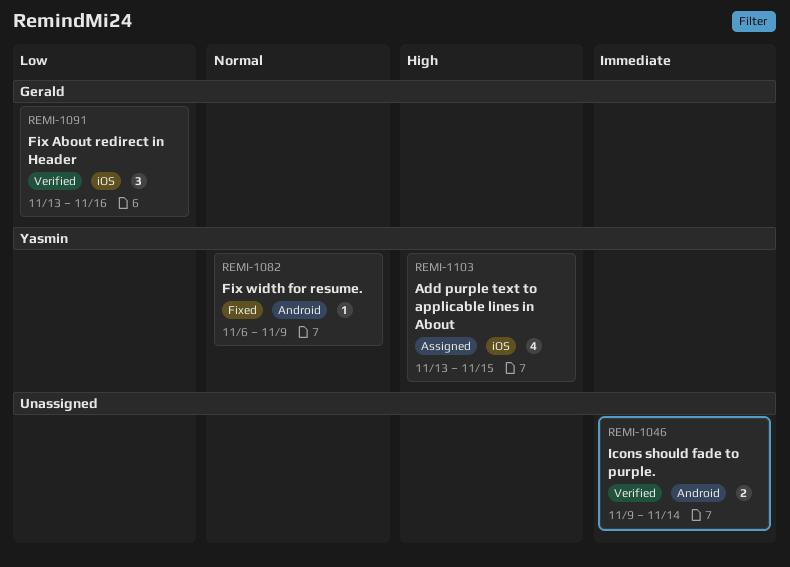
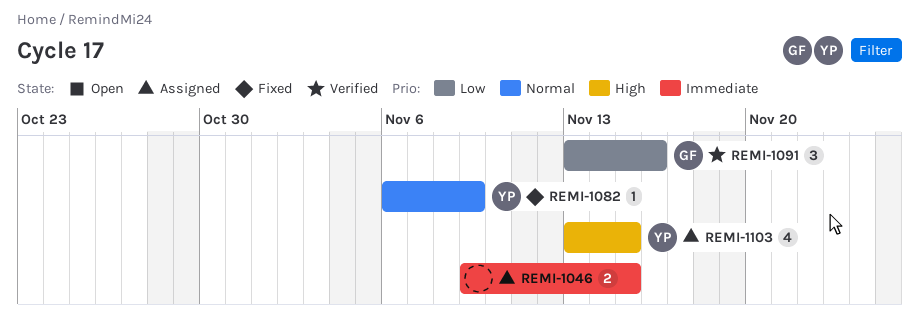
REMI-1046, status: Verified -> Assigned
REMI-1046, due: Nov 14 -> Nov 15

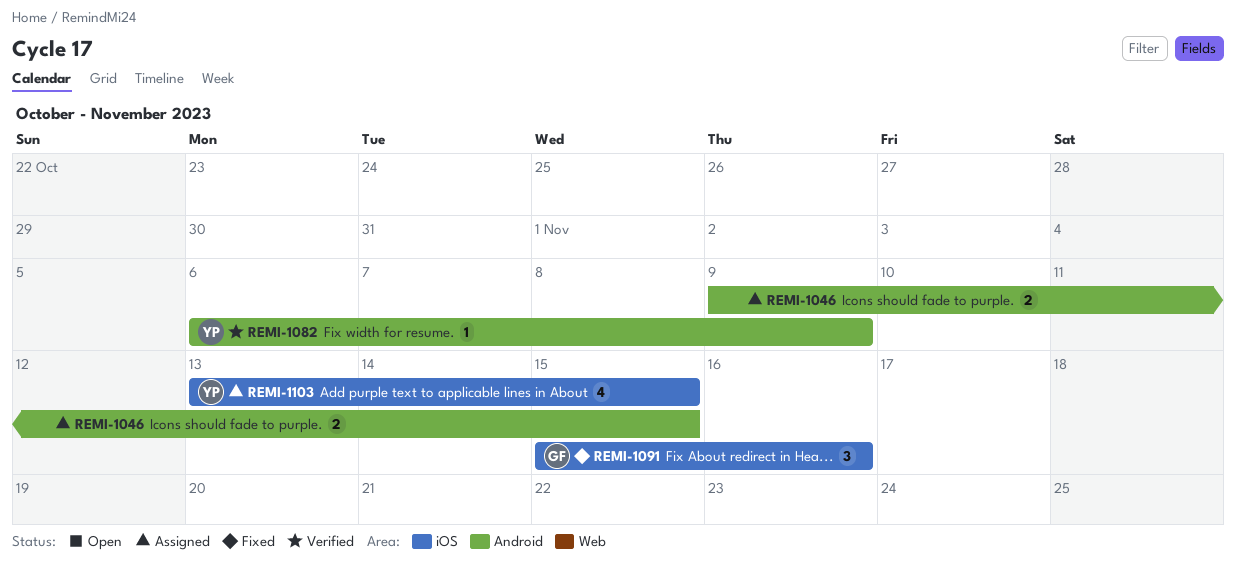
REMI-1082, status: Fixed -> Verified
REMI-1091, status: Verified -> Fixed
REMI-1091, start: Nov 13 -> Nov 15

